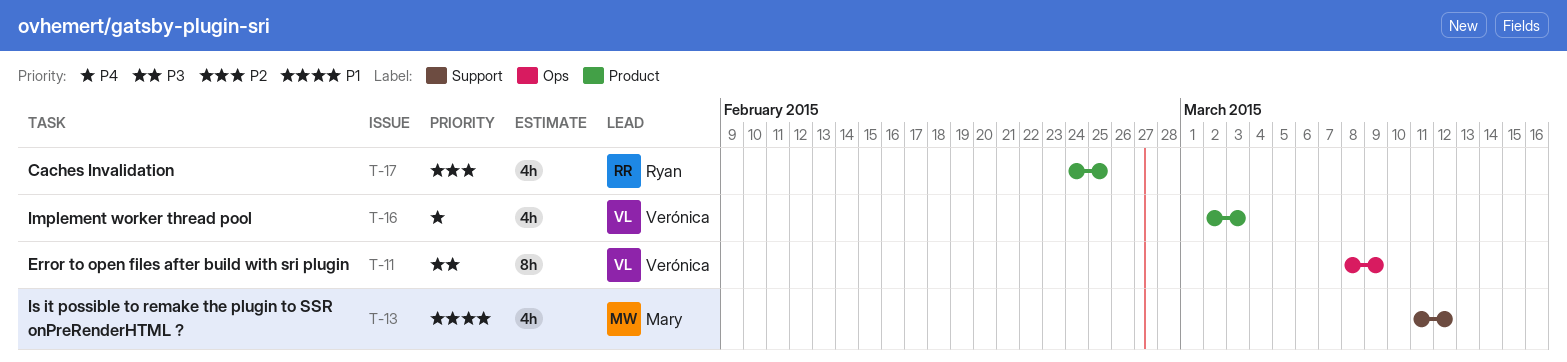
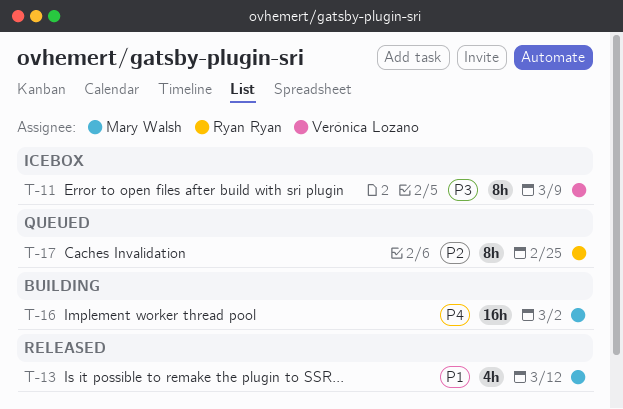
T-16, owner: Verónica Lozano -> Mary Walsh
T-16, estimate: 4h -> 16h
T-16, due: Mar 3 -> Mar 2
T-17, estimate: 4h -> 8h

